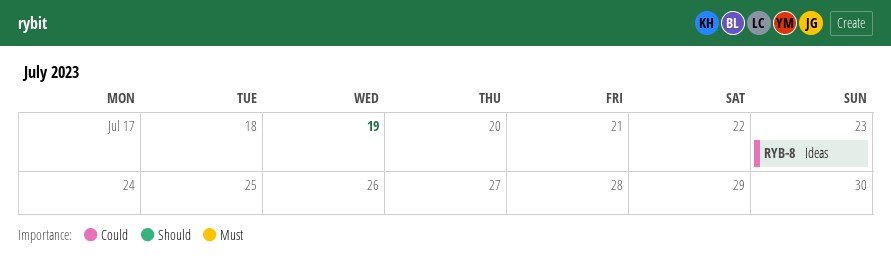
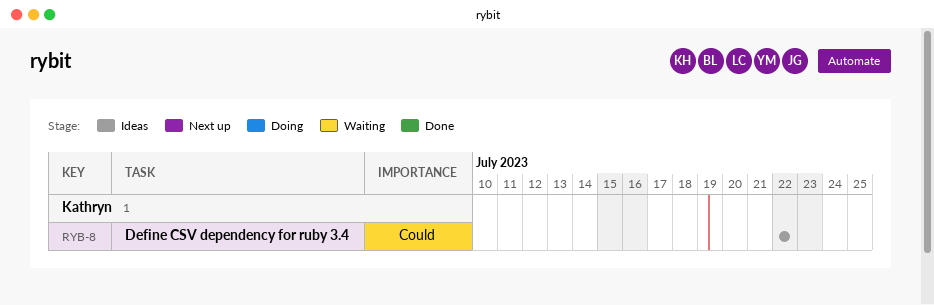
RYB-8, due: Jul 23 -> Jul 22

